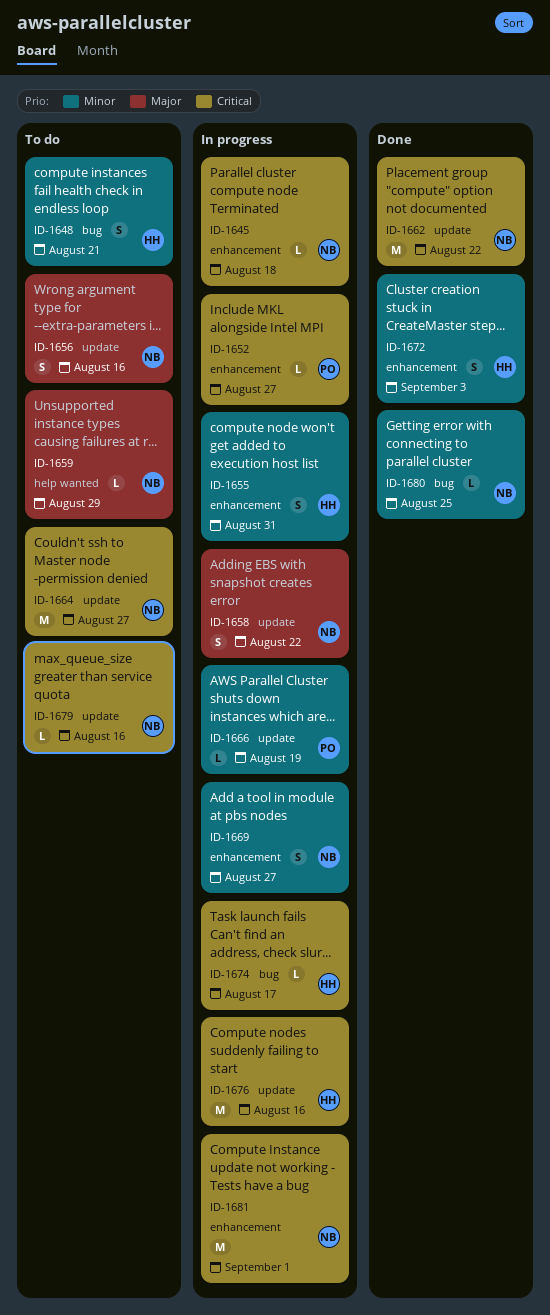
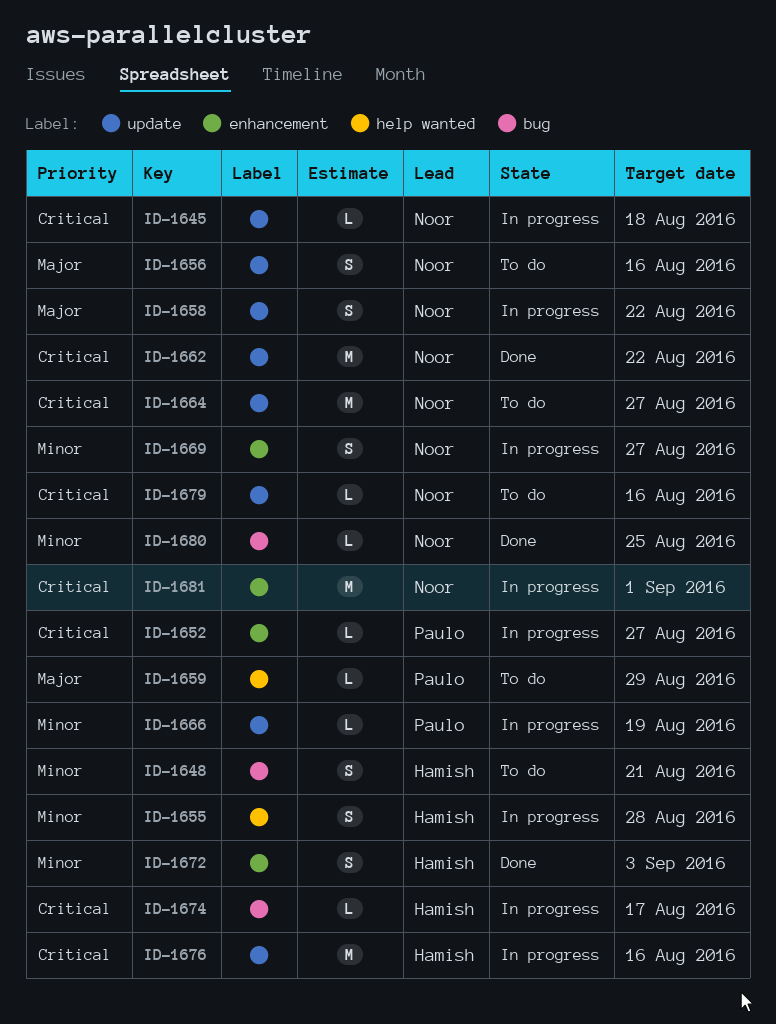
ID-1645, label: enhancement -> update
ID-1655, label: enhancement -> help wanted
ID-1655, due: Aug 31 -> Aug 28
ID-1659, owner: Noor -> Paulo

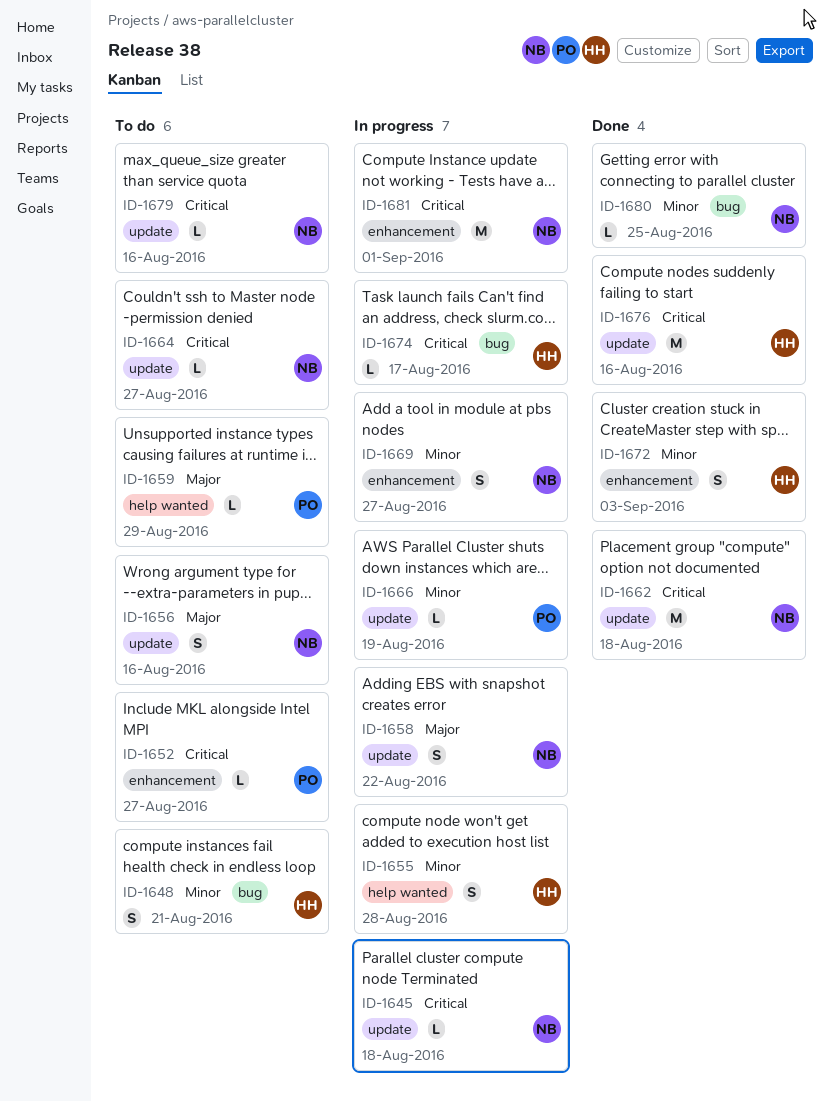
ID-1652, status: In progress -> To do
ID-1662, due: Aug 22 -> Aug 18
ID-1664, estimate: M -> L
ID-1676, status: In progress -> Done

